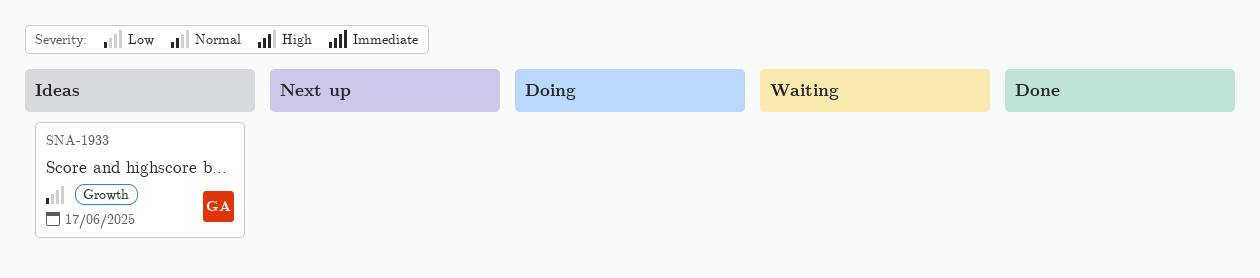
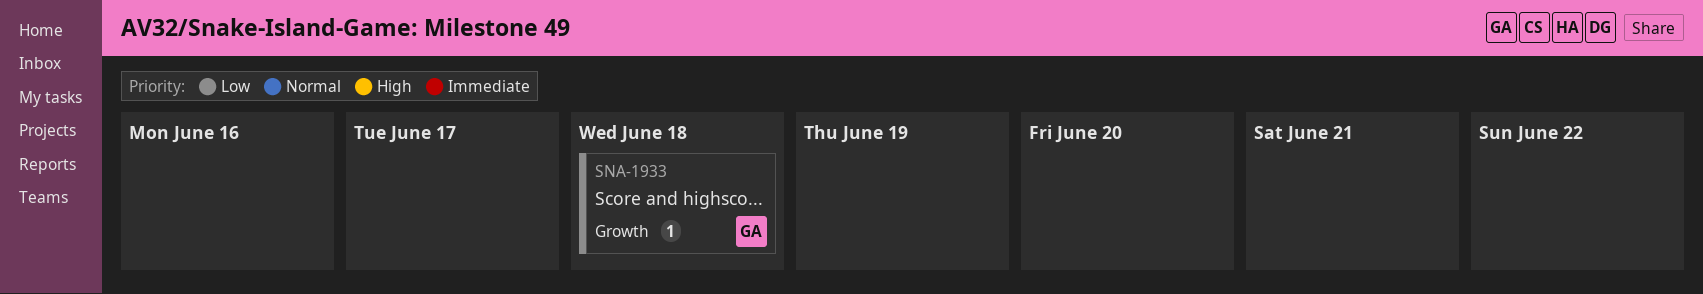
SNA-1933, due: Jun 17 -> Jun 18

